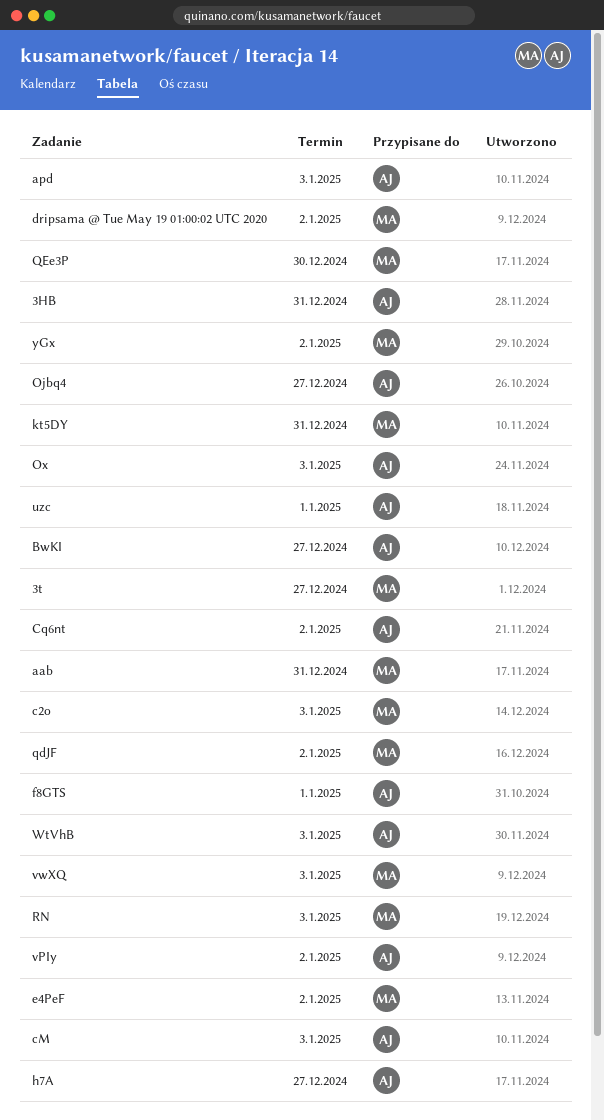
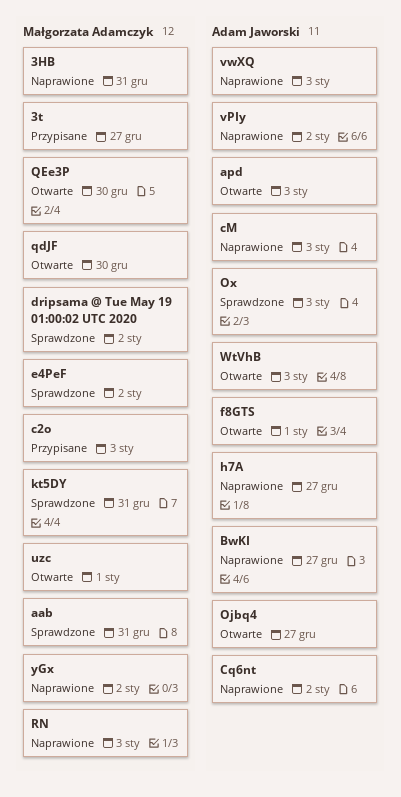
3HB, owner: Adam Jaworski -> Małgorzata Adamczyk
qdJF, due: Jan 2 -> Dec 30
uzc, owner: Adam Jaworski -> Małgorzata Adamczyk
vwXQ, owner: Małgorzata Adamczyk -> Adam Jaworski

